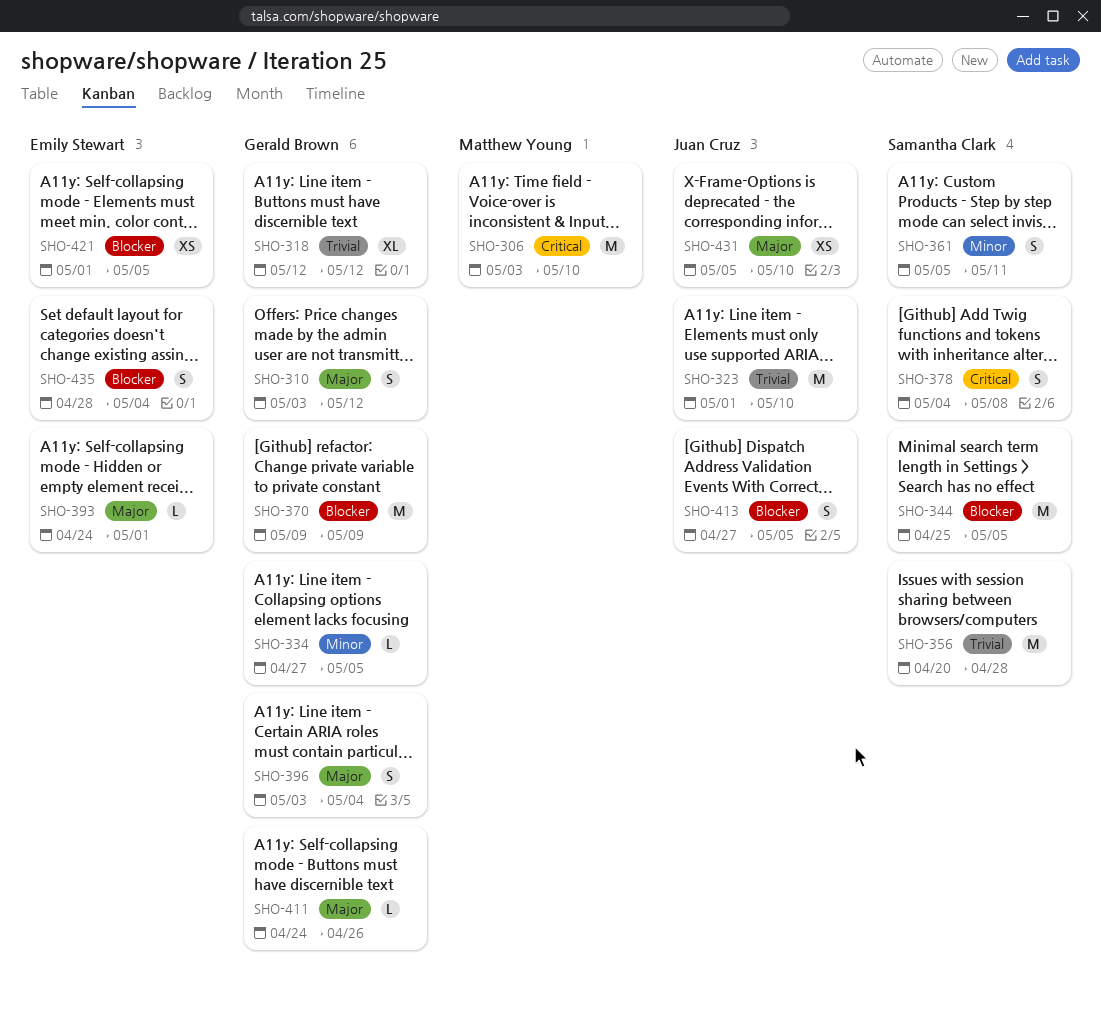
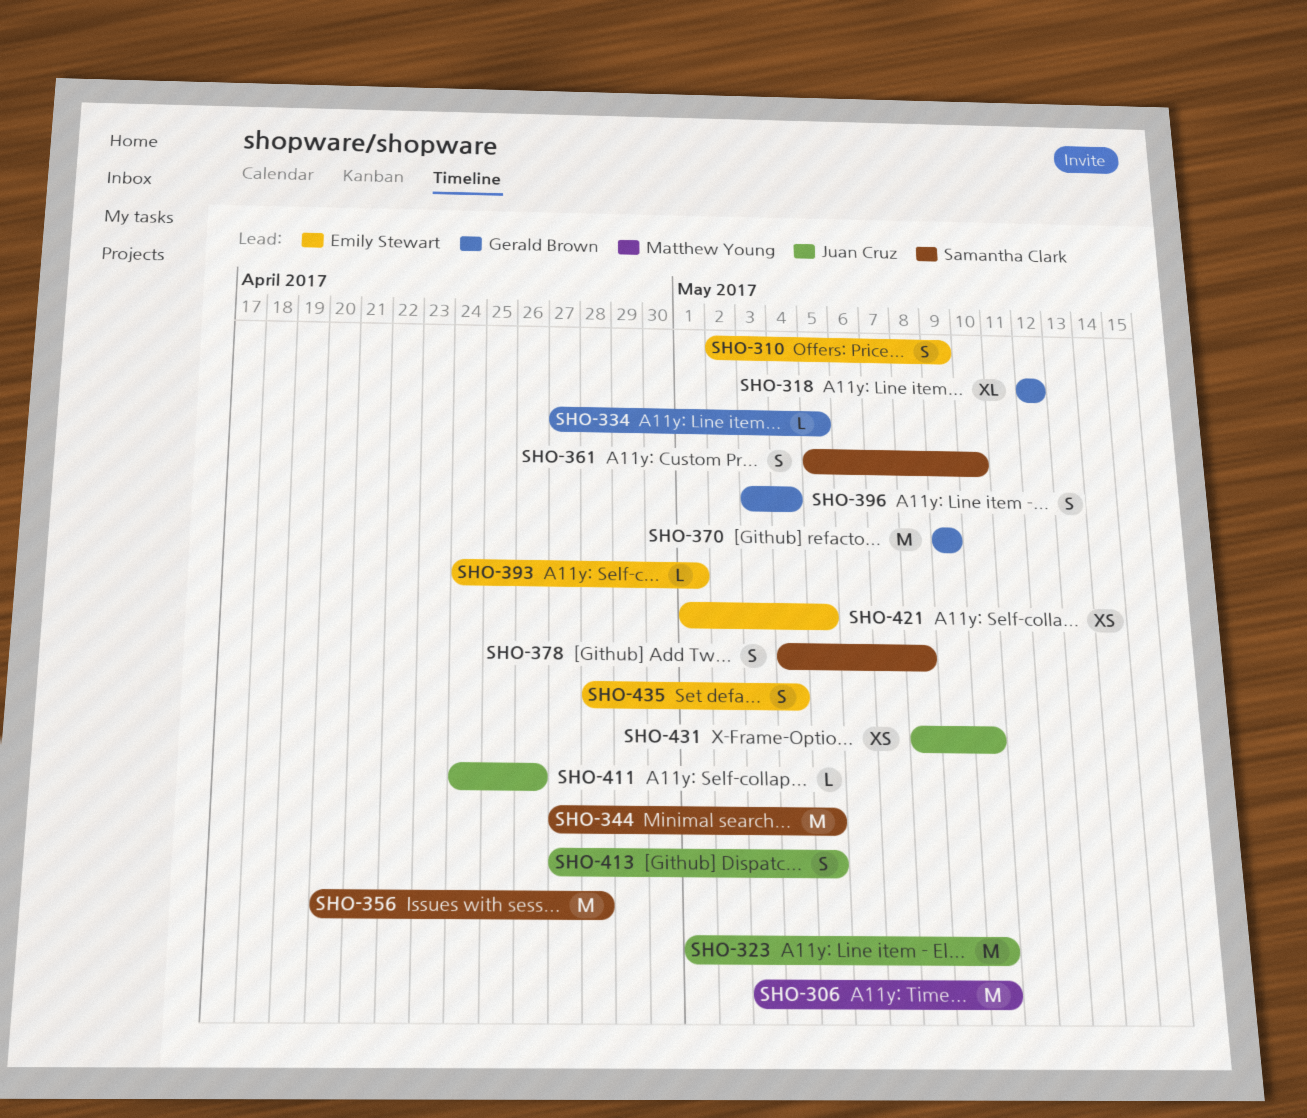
SHO-310, owner: Gerald Brown -> Emily Stewart
SHO-310, start: May 3 -> May 2
SHO-310, due: May 12 -> May 9
SHO-344, start: Apr 25 -> Apr 27
SHO-361, due: May 11 -> May 10
SHO-411, owner: Gerald Brown -> Juan Cruz
SHO-431, start: May 5 -> May 8

